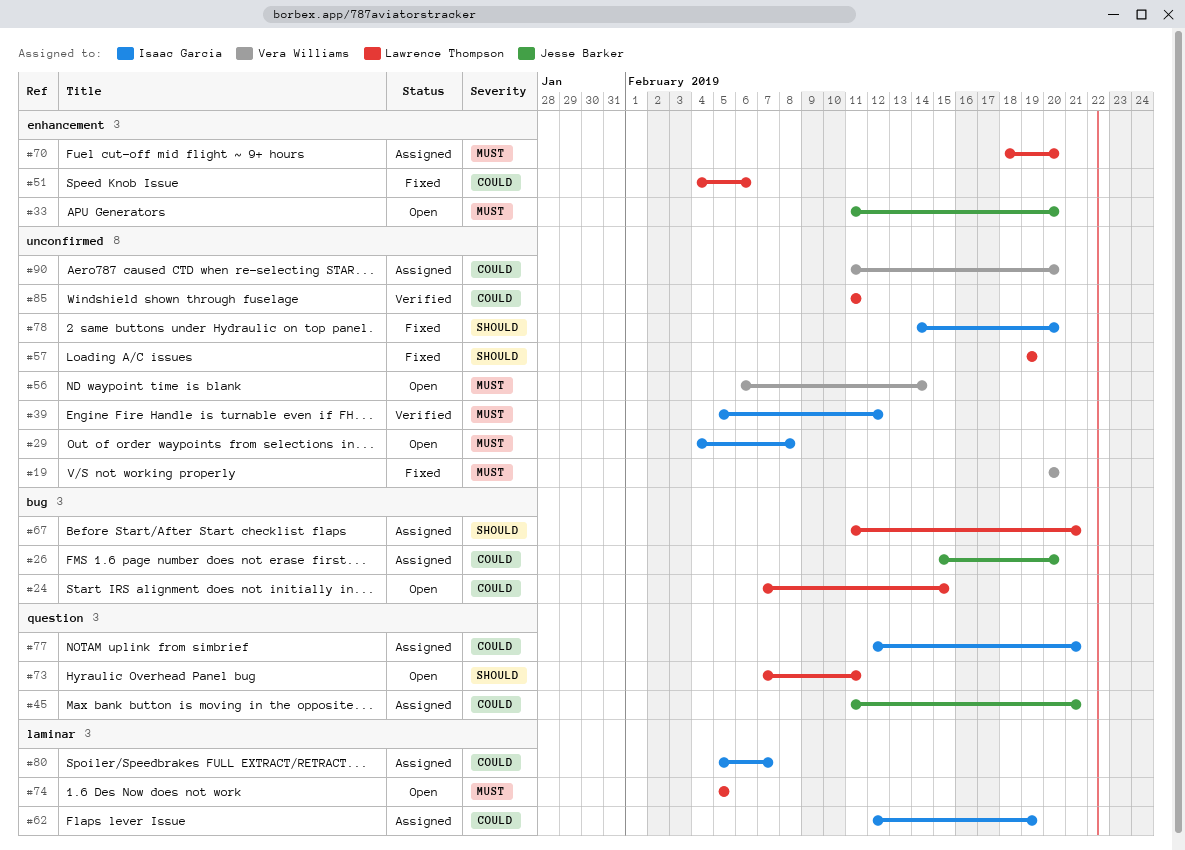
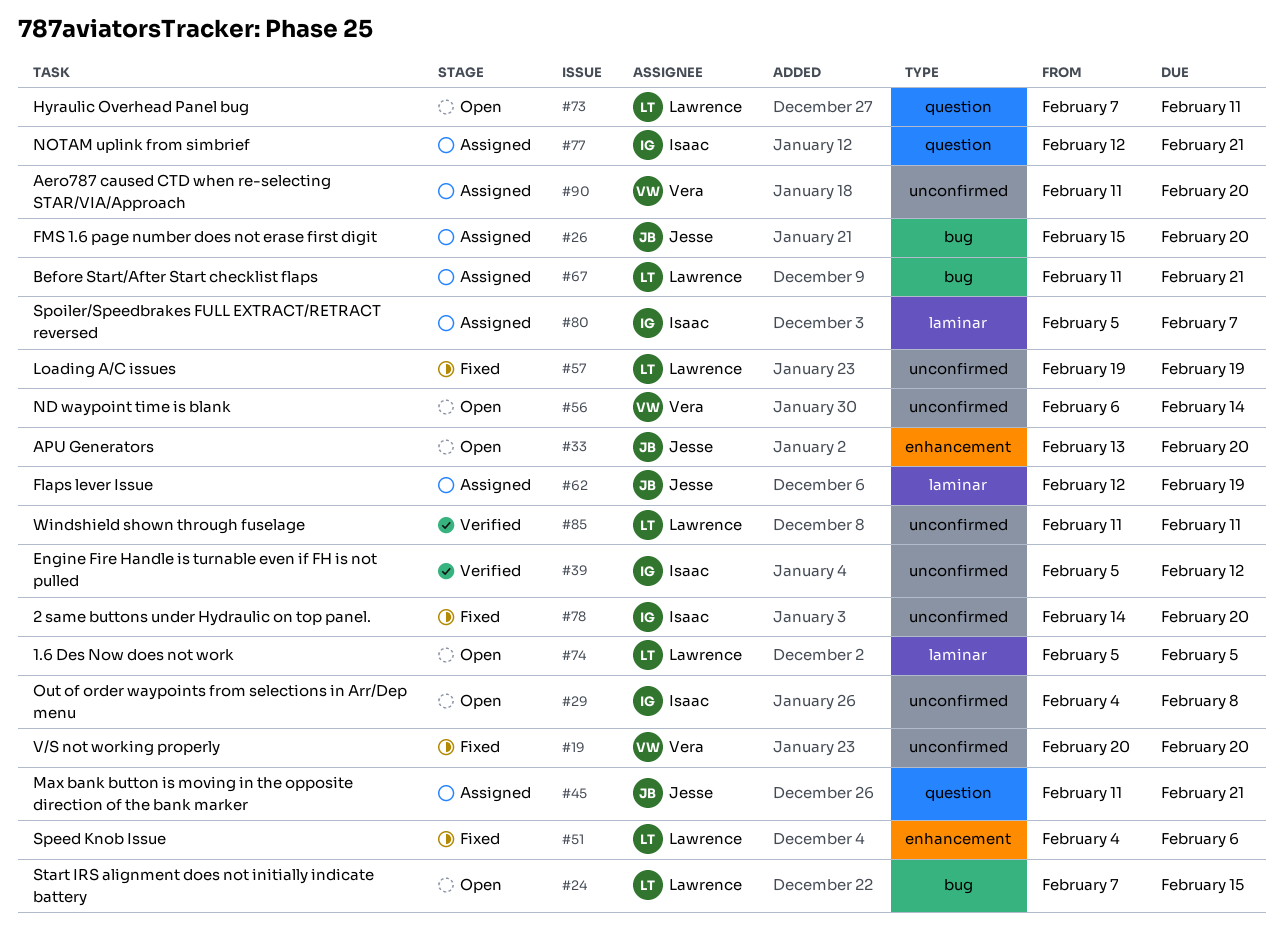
#33, start: Feb 11 -> Feb 13
#62, owner: Isaac Garcia -> Jesse Barker
#70: present -> none

